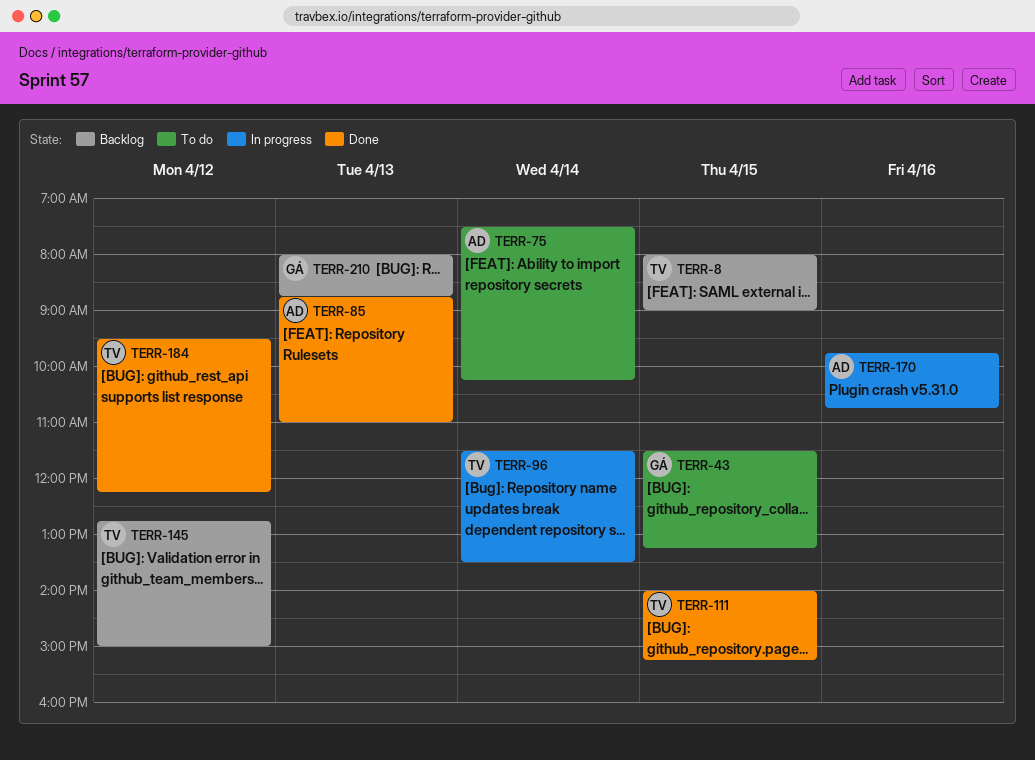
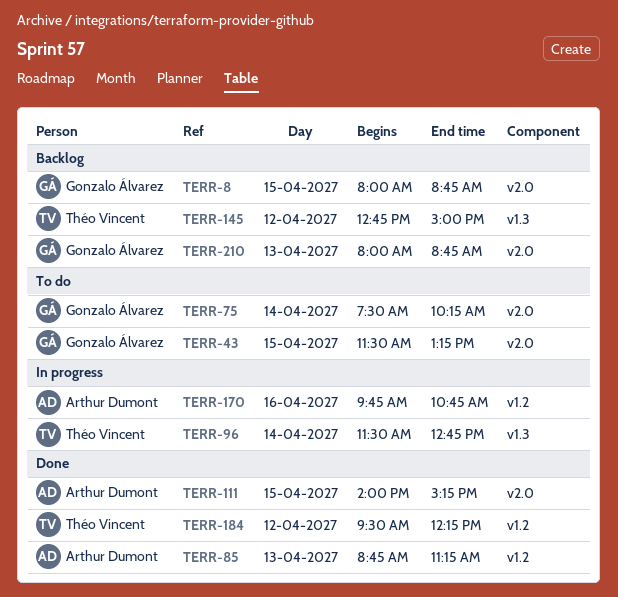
TERR-8, owner: Théo Vincent -> Gonzalo Álvarez
TERR-8, ends: 09:00 -> 08:45
TERR-75, owner: Arthur Dumont -> Gonzalo Álvarez
TERR-85, ends: 11:00 -> 11:15
TERR-96, ends: 13:30 -> 12:45
TERR-111, owner: Théo Vincent -> Arthur Dumont

